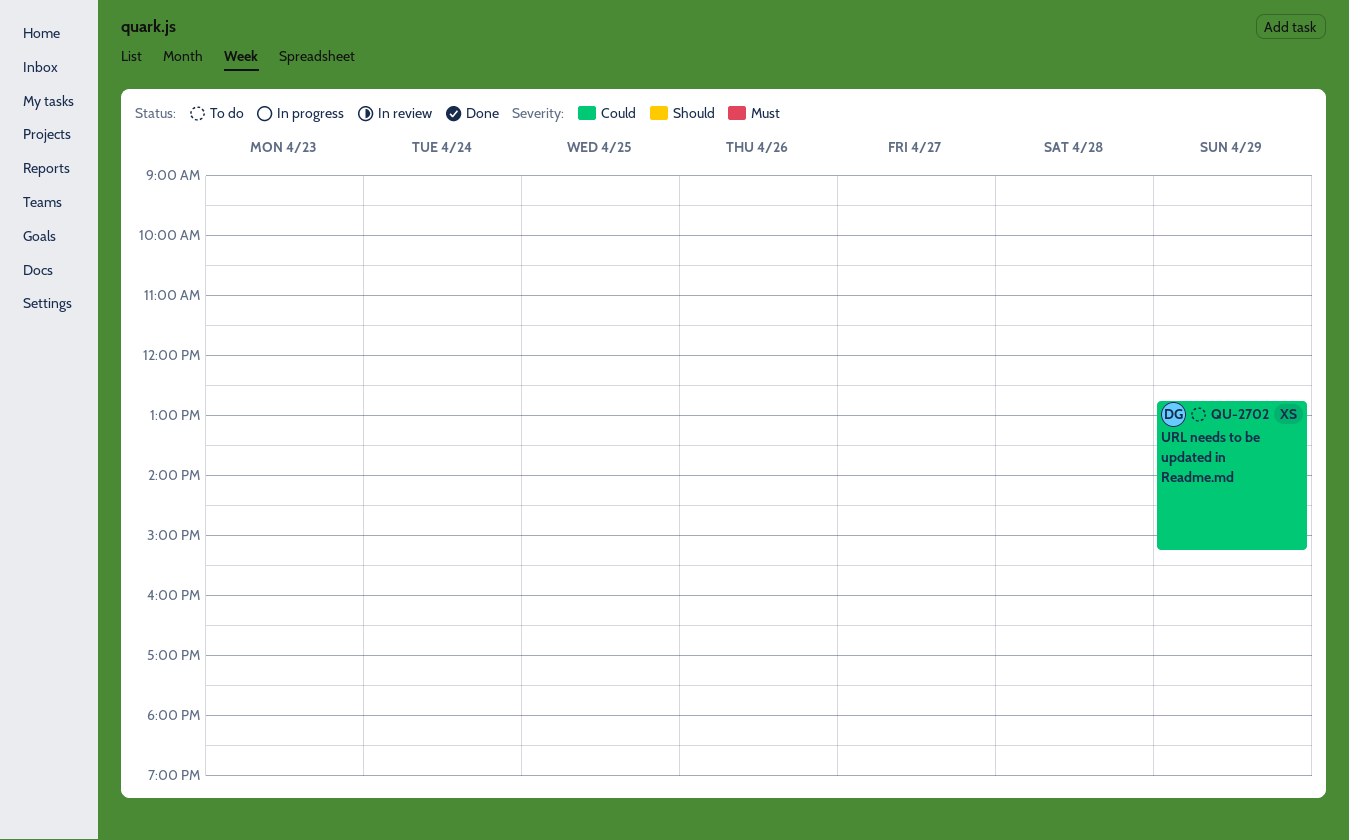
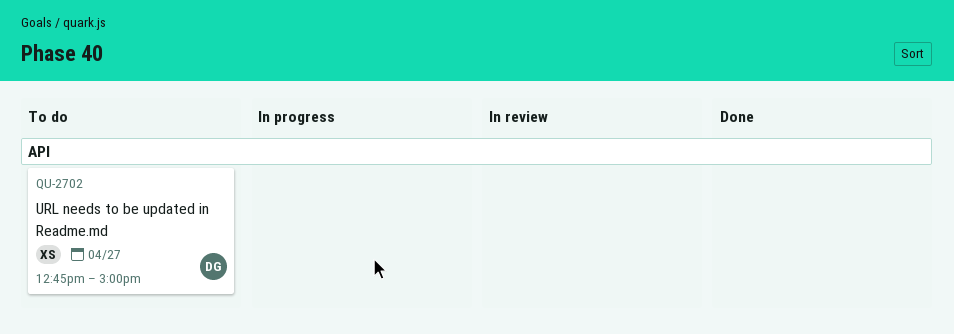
QU-2702, day: Apr 29 -> Apr 27
QU-2702, ends: 15:15 -> 15:00

